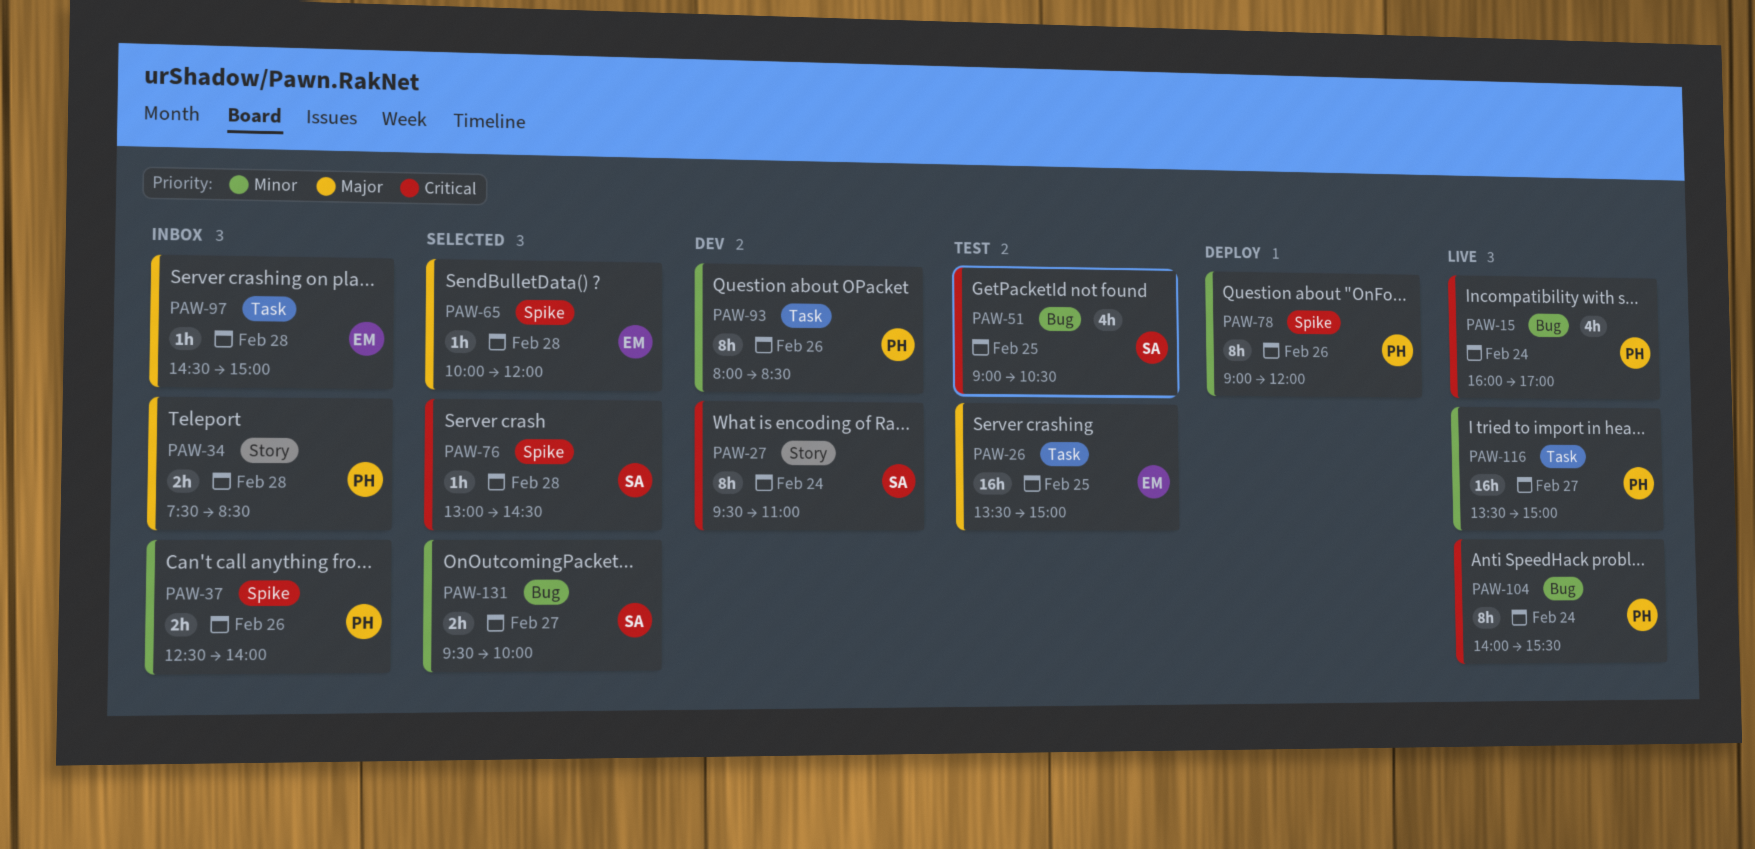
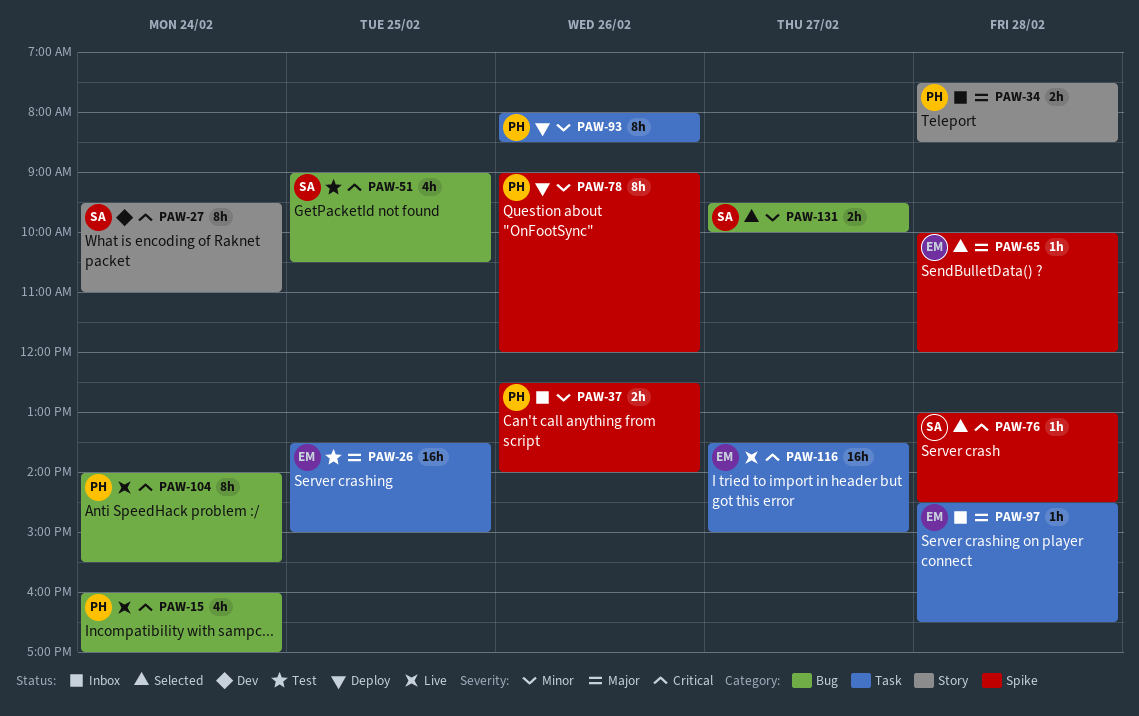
PAW-93, status: Dev -> Deploy
PAW-97, ends: 15:00 -> 16:30
PAW-116, owner: PH -> EM
PAW-116, priority: Minor -> Critical

